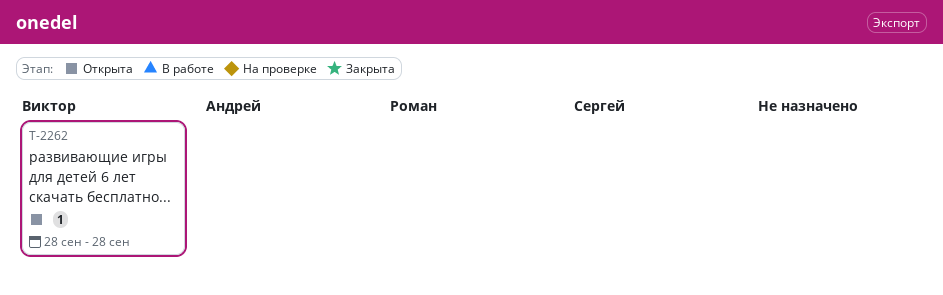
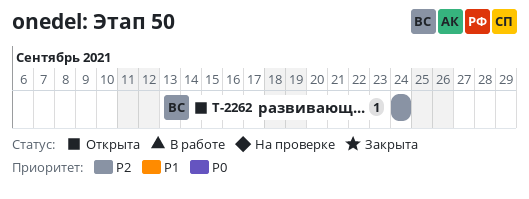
T-2262, start: Sep 28 -> Sep 24
T-2262, due: Sep 28 -> Sep 24

